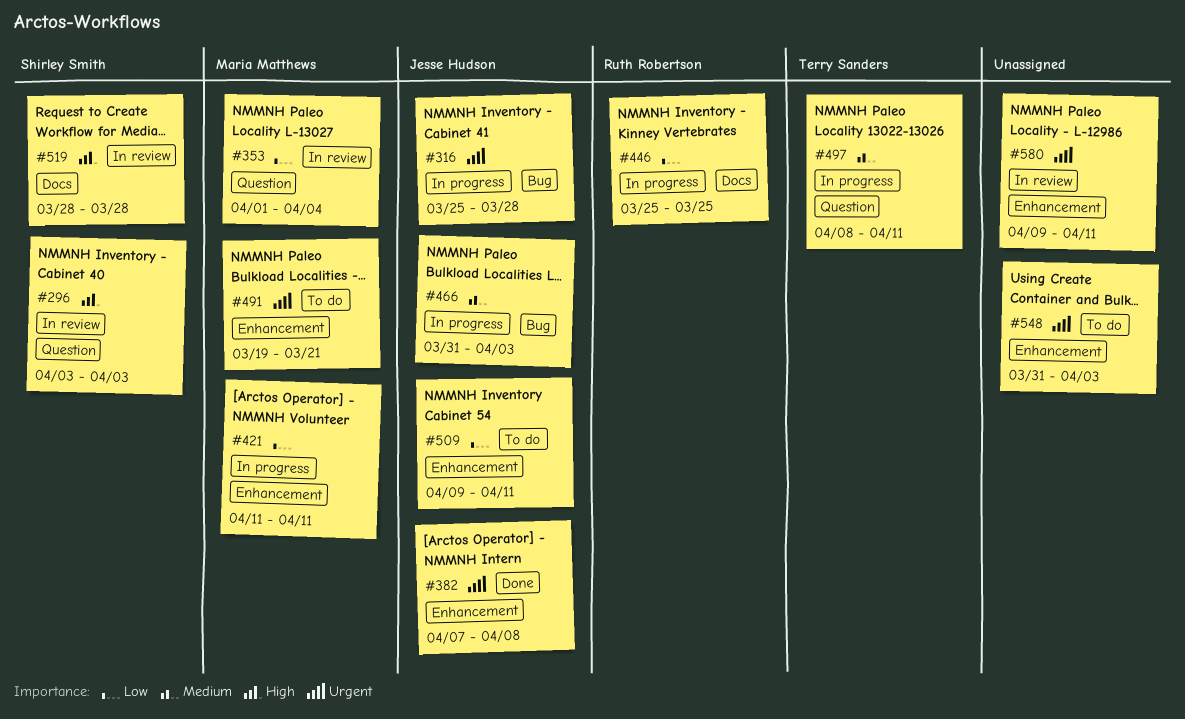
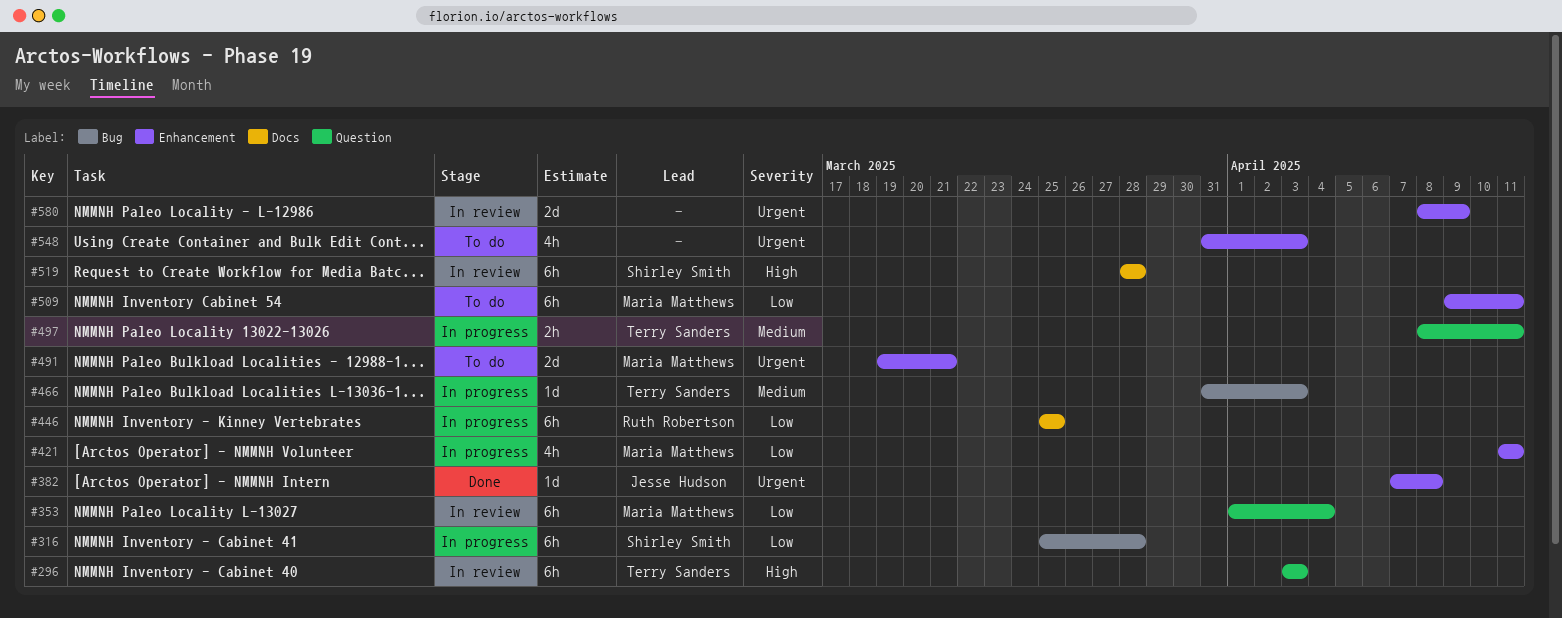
#296, owner: Shirley Smith -> Terry Sanders
#316, owner: Jesse Hudson -> Shirley Smith
#316, priority: Urgent -> Low
#466, owner: Jesse Hudson -> Terry Sanders
#509, owner: Jesse Hudson -> Maria Matthews
#580, start: Apr 9 -> Apr 8
#580, due: Apr 11 -> Apr 9

